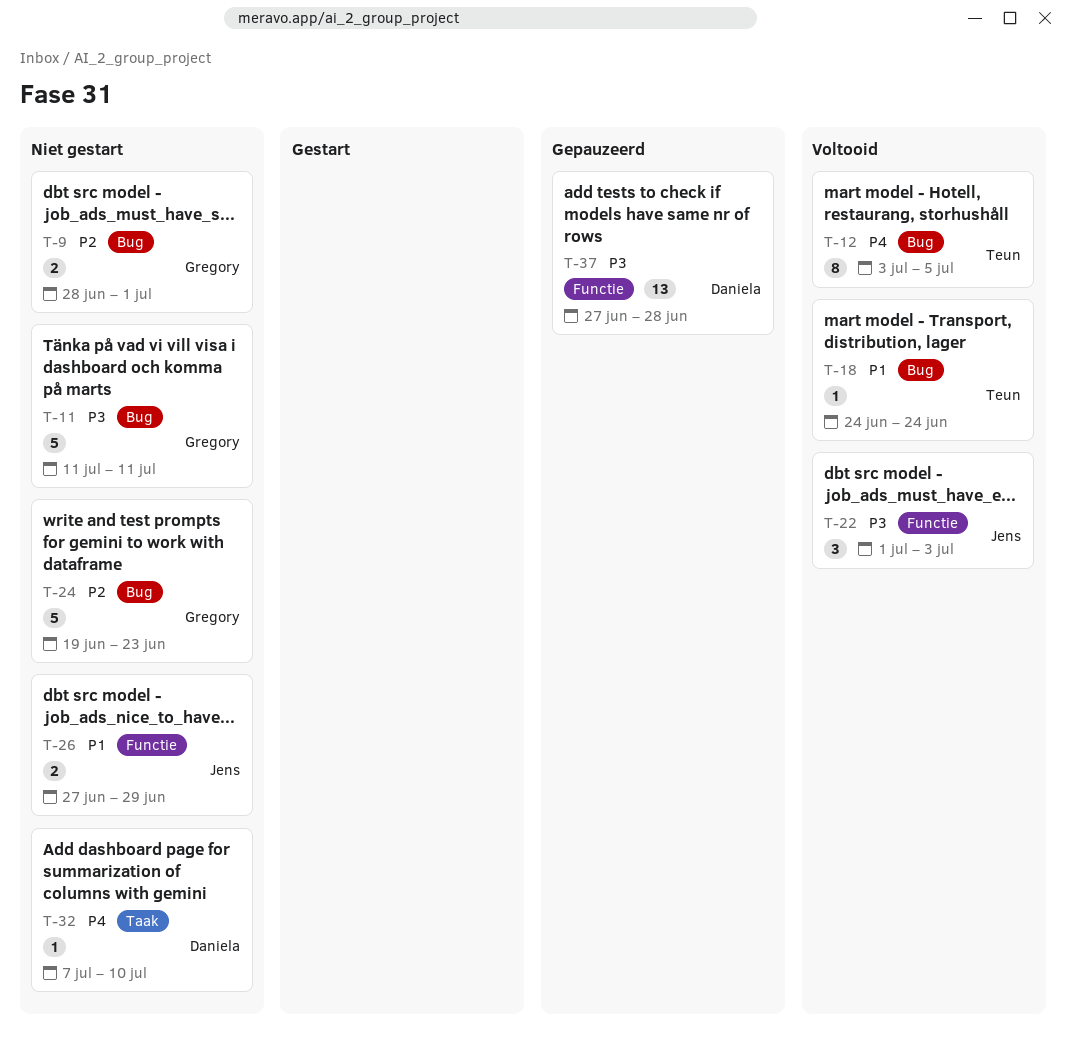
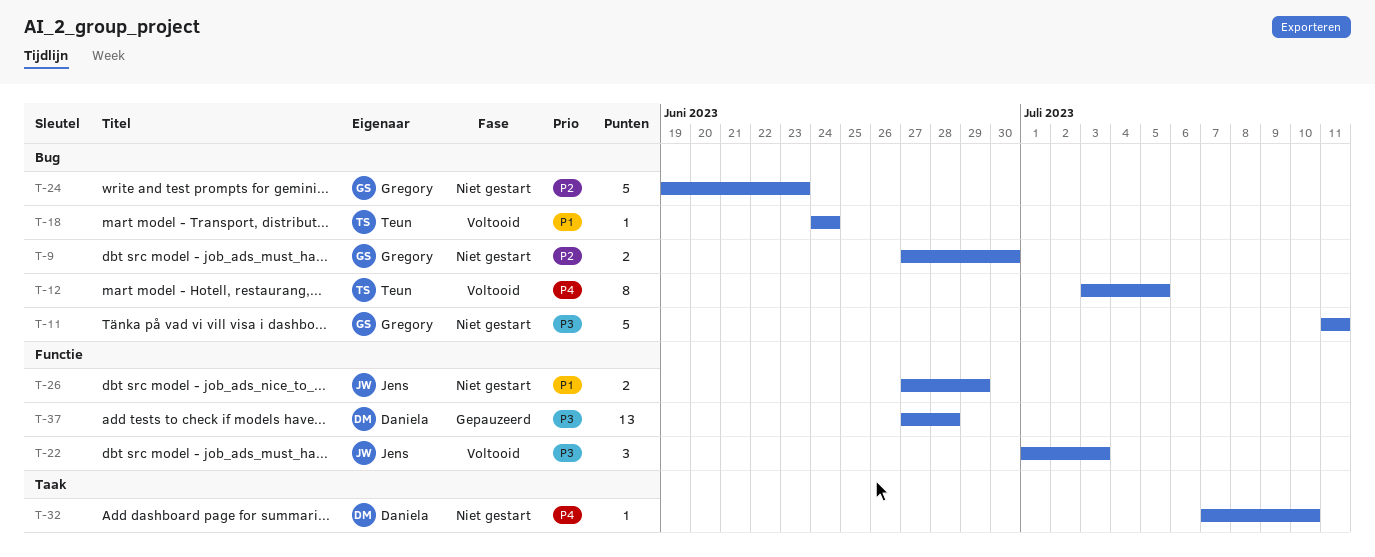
T-9, start: Jun 28 -> Jun 27
T-9, due: Jul 1 -> Jun 30

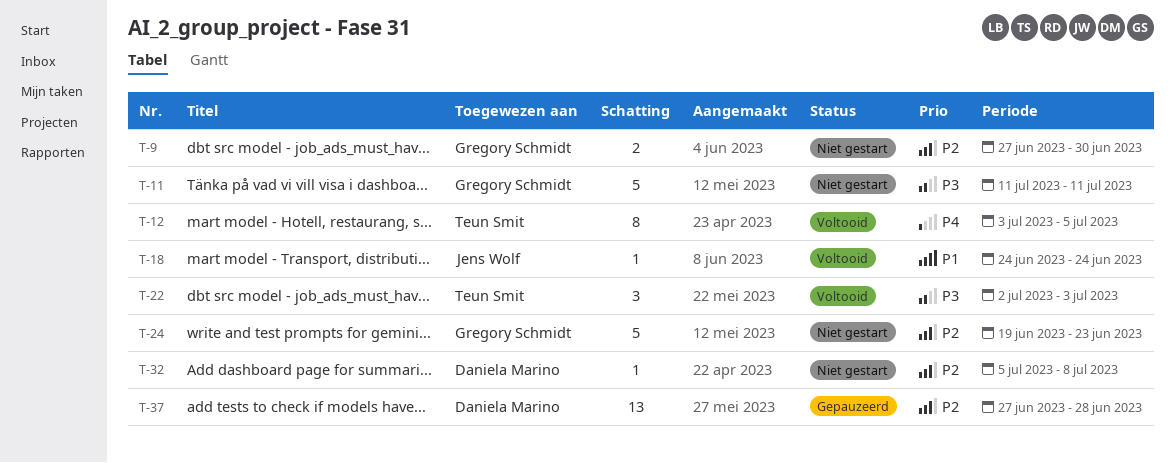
T-18, owner: Teun Smit -> Jens Wolf
T-22, owner: Jens Wolf -> Teun Smit
T-22, start: Jul 1 -> Jul 2
T-26: present -> none
T-32, priority: P4 -> P2
T-32, start: Jul 7 -> Jul 5
T-32, due: Jul 10 -> Jul 8
T-37, priority: P3 -> P2

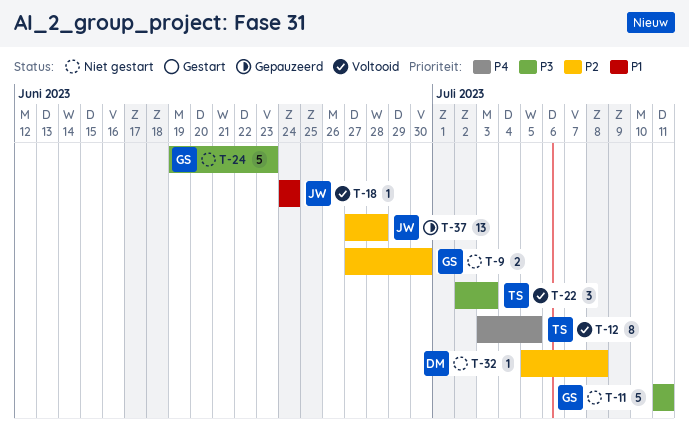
T-24, priority: P2 -> P3
T-37, owner: Daniela Marino -> Jens Wolf

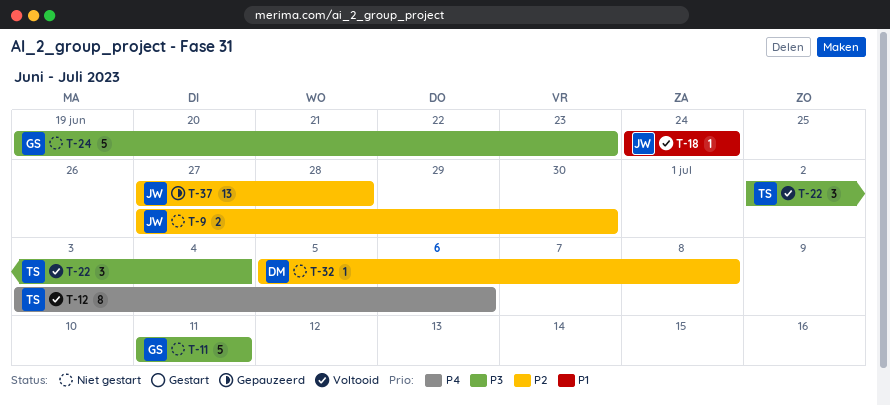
T-9, owner: GS -> JW
T-12, due: Jul 5 -> Jul 6
T-22, due: Jul 3 -> Jul 4

